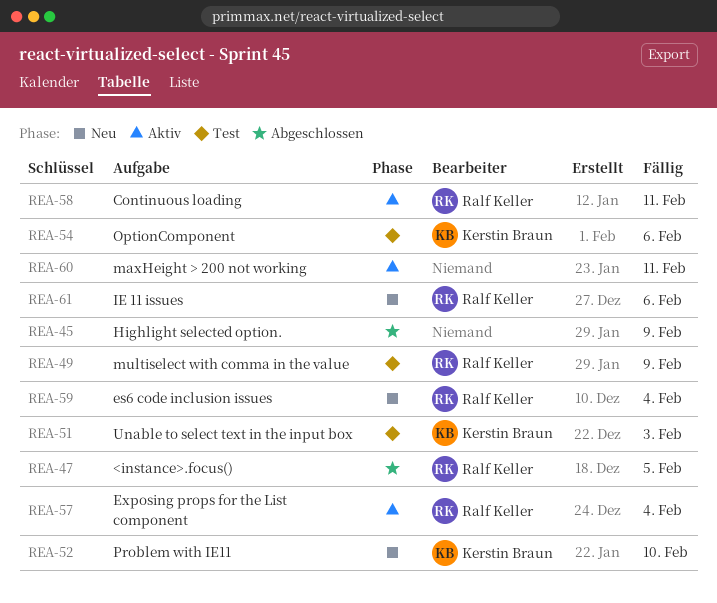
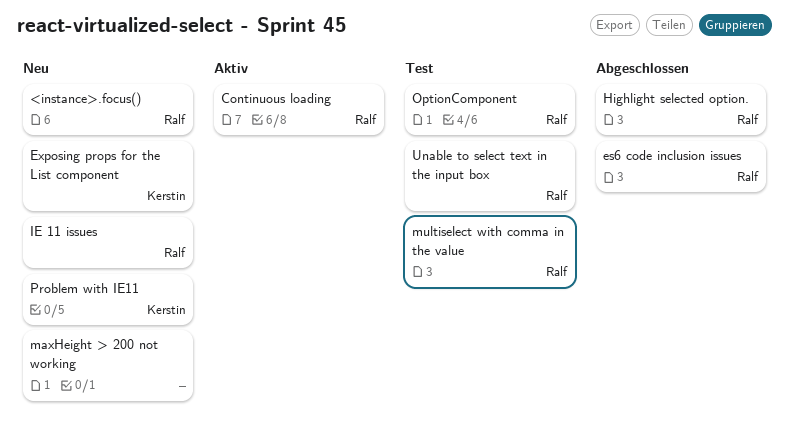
<instance>.focus(), status: Abgeschlossen -> Neu
es6 code inclusion issues, status: Neu -> Abgeschlossen
Exposing props for the List component, status: Aktiv -> Neu
Exposing props for the List component, owner: Ralf Keller -> Kerstin Braun
Highlight selected option., owner: none -> Ralf Keller
maxHeight > 200 not working, status: Aktiv -> Neu
OptionComponent, owner: Kerstin Braun -> Ralf Keller
Unable to select text in the input box, owner: Kerstin Braun -> Ralf Keller

